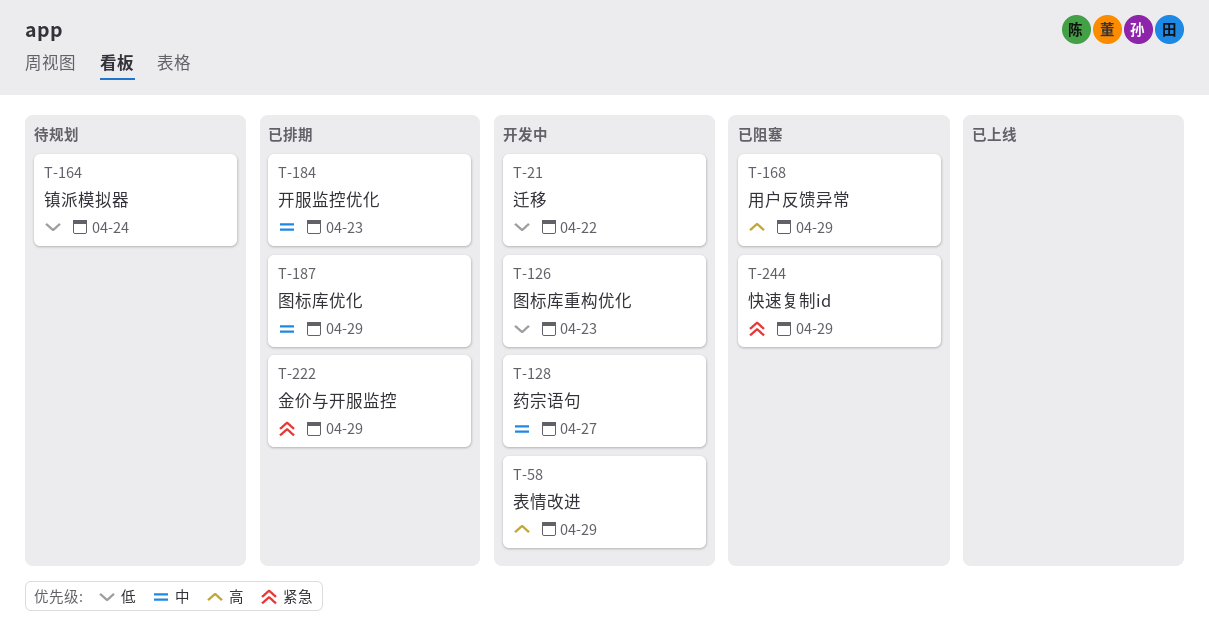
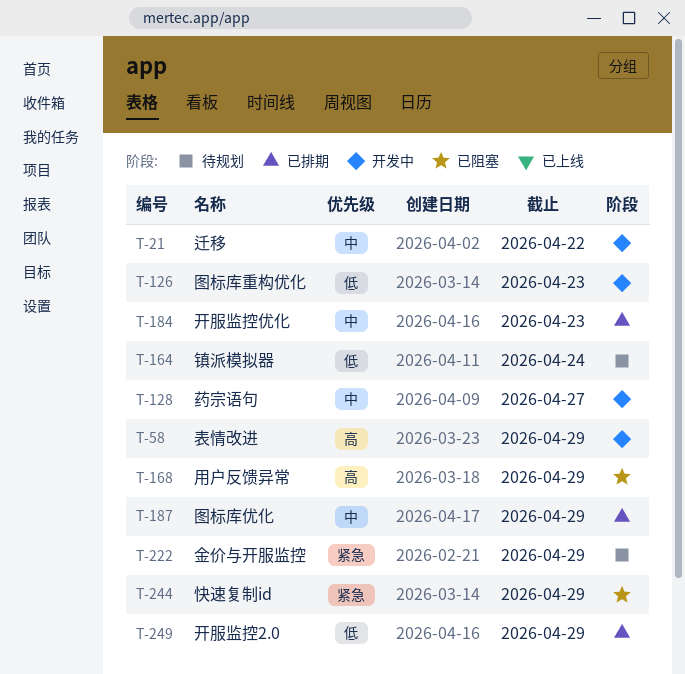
T-21, priority: 低 -> 中
T-222, status: 已排期 -> 待规划
T-249: none -> present

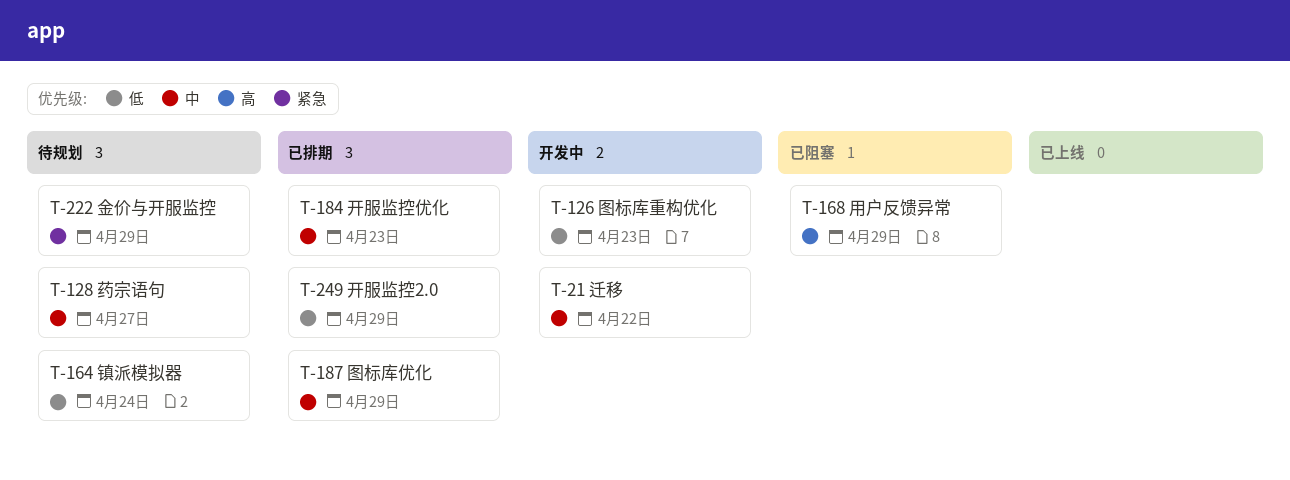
T-58: present -> none
T-128, status: 开发中 -> 待规划
T-244: present -> none

